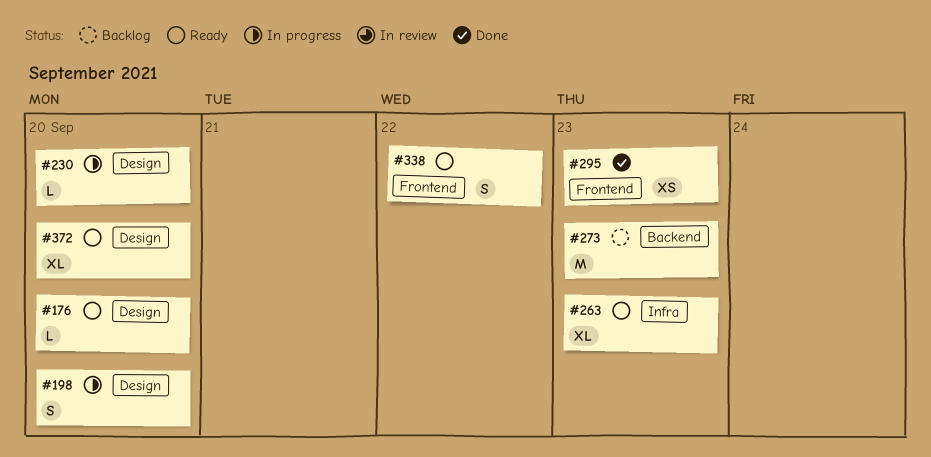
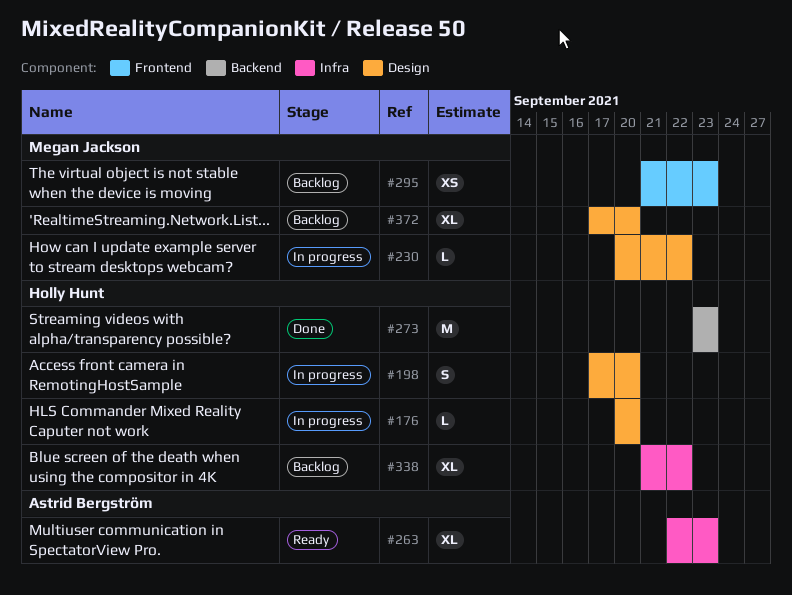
#176, status: Ready -> In progress
#230, due: Sep 20 -> Sep 22
#273, status: Backlog -> Done
#295, status: Done -> Backlog
#338, status: Ready -> Backlog
#338, label: Frontend -> Infra
#338, estimate: S -> XL
#372, status: Ready -> Backlog

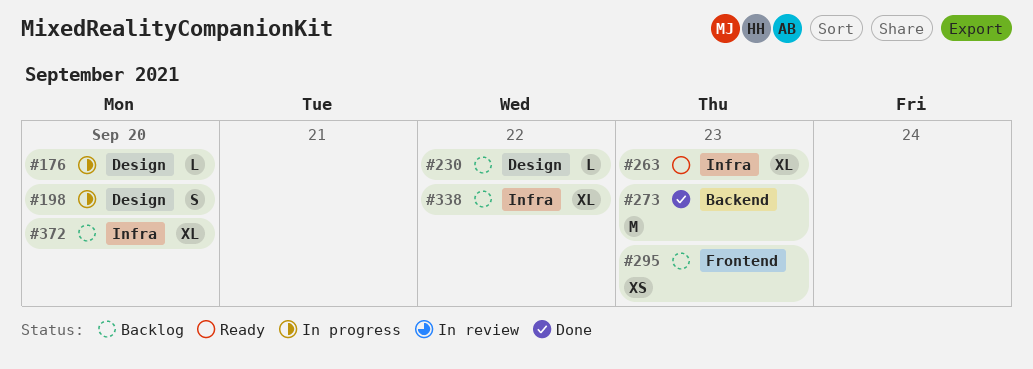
#230, status: In progress -> Backlog
#372, label: Design -> Infra

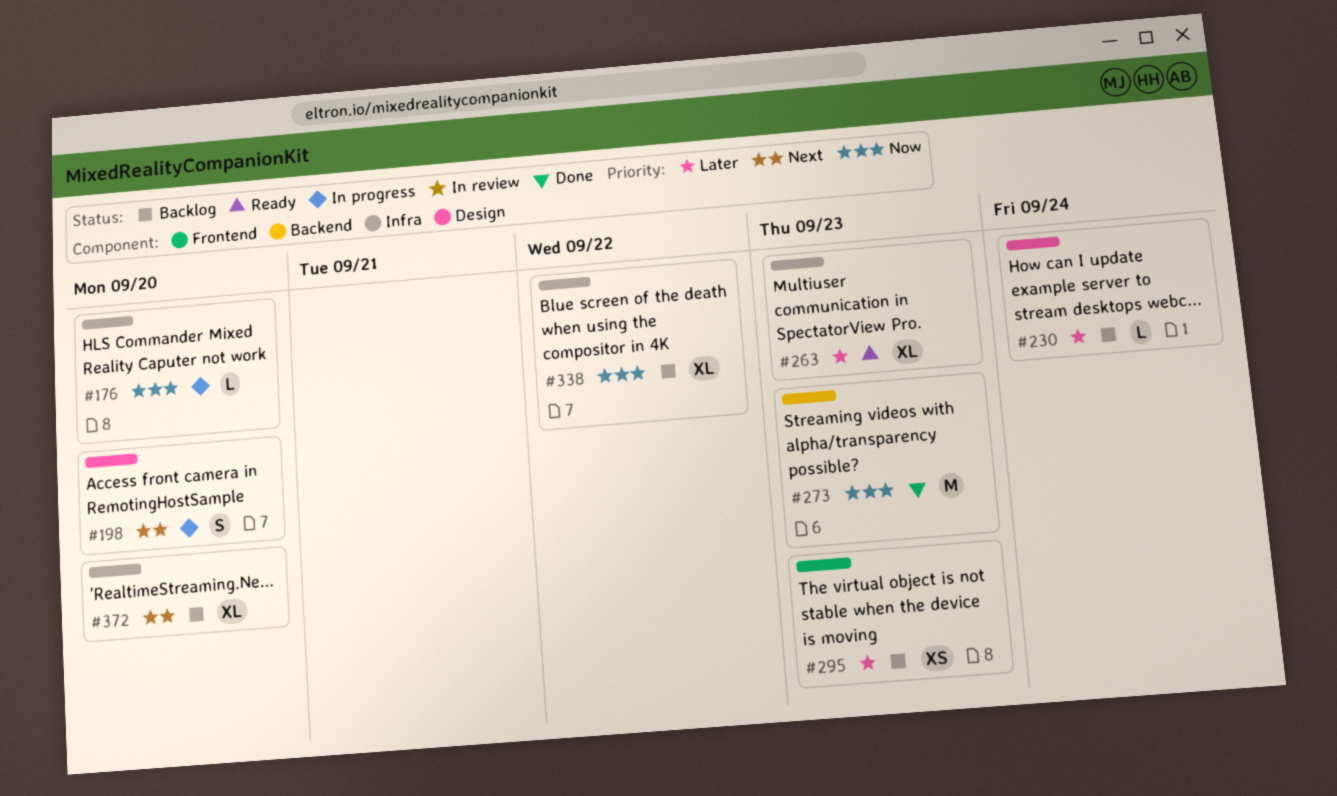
#176, label: Design -> Infra
#230, due: Sep 22 -> Sep 24

